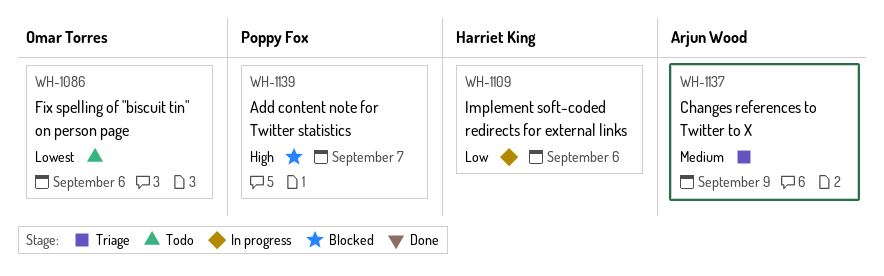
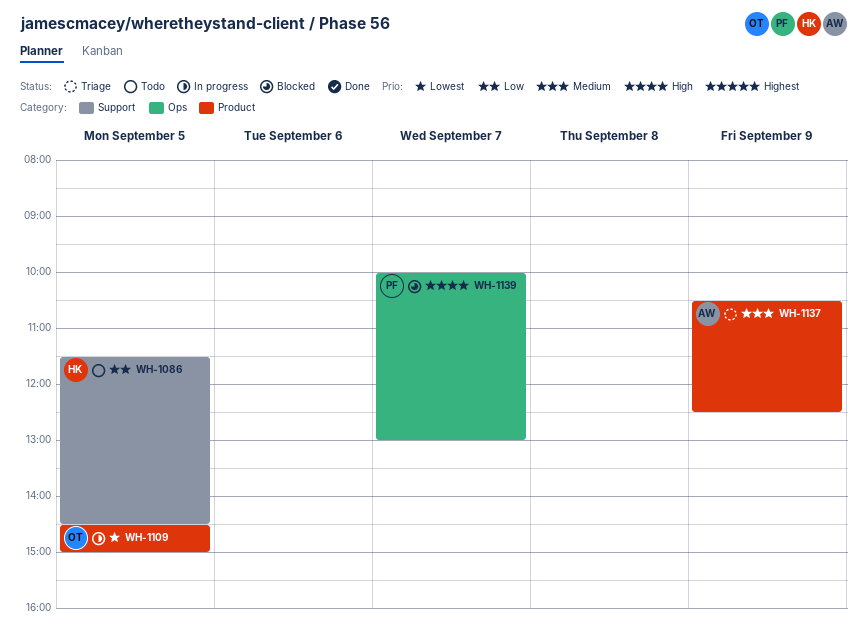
WH-1086, owner: Omar Torres -> Harriet King
WH-1086, priority: Lowest -> Low
WH-1086, day: Sep 6 -> Sep 5
WH-1109, owner: Harriet King -> Omar Torres
WH-1109, priority: Low -> Lowest
WH-1109, day: Sep 6 -> Sep 5

